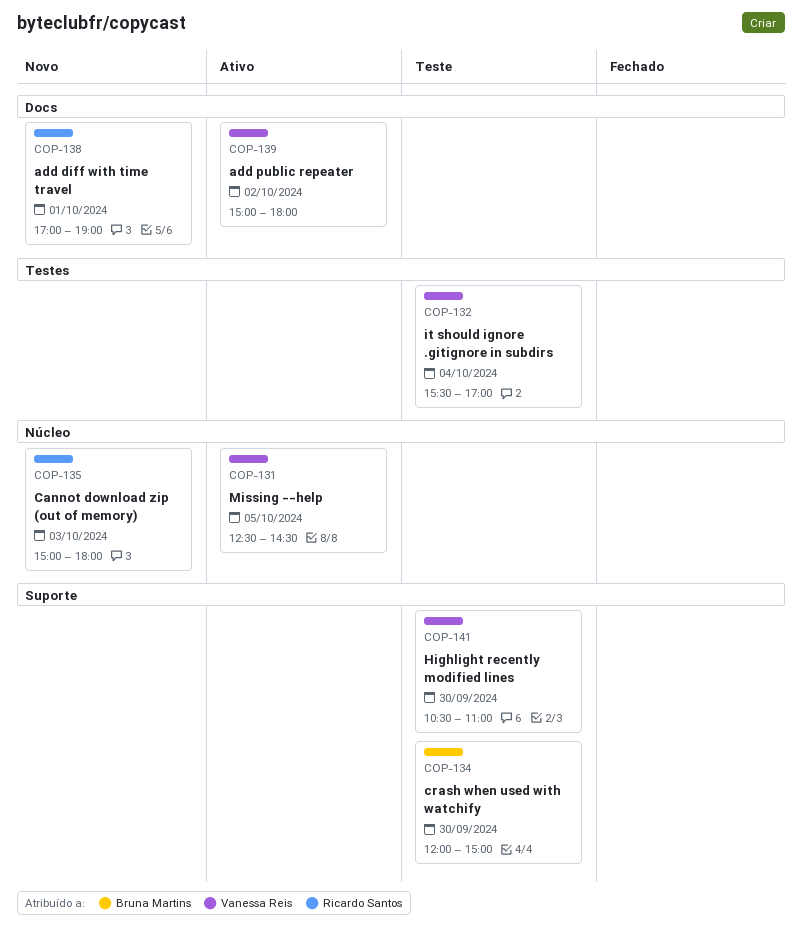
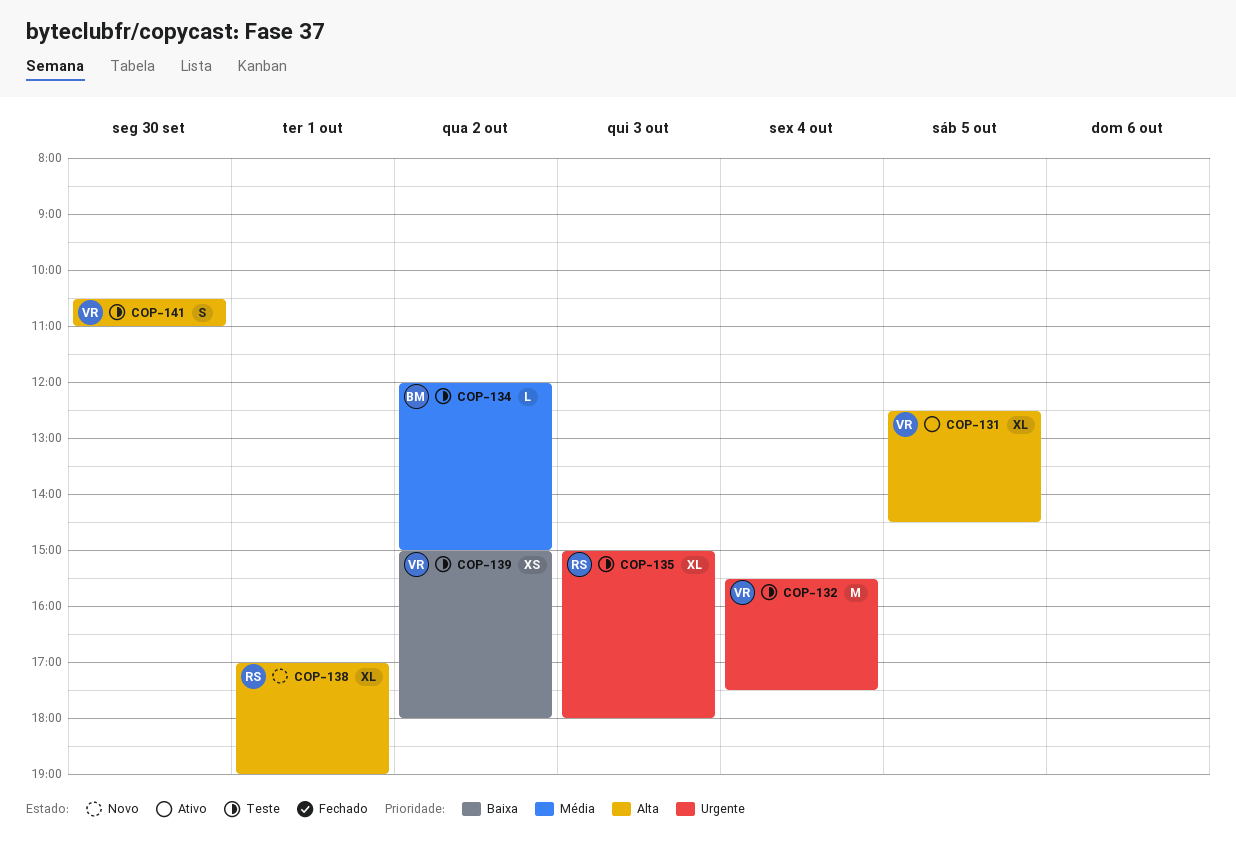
COP-132, ends: 17:00 -> 17:30
COP-134, day: Sep 30 -> Oct 2
COP-135, status: Novo -> Teste
COP-139, status: Ativo -> Teste

